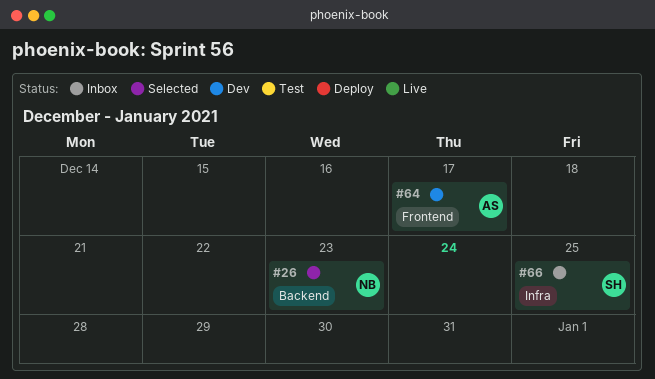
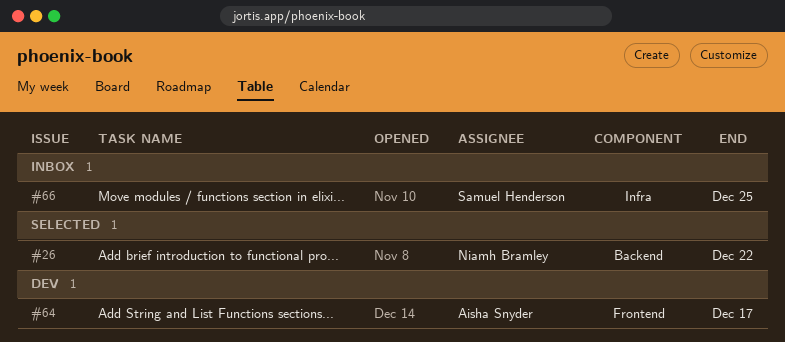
#26, due: Dec 23 -> Dec 22

